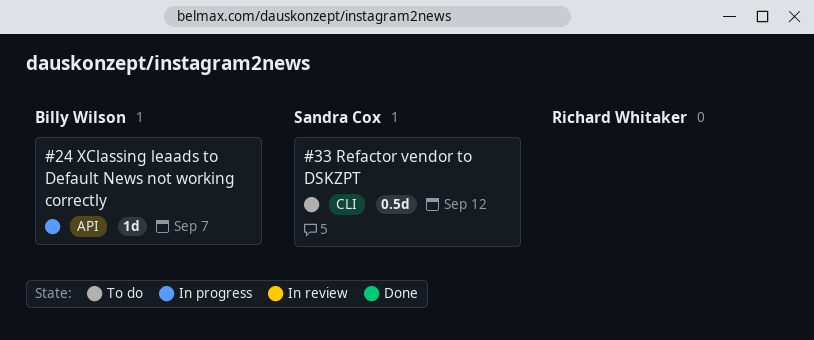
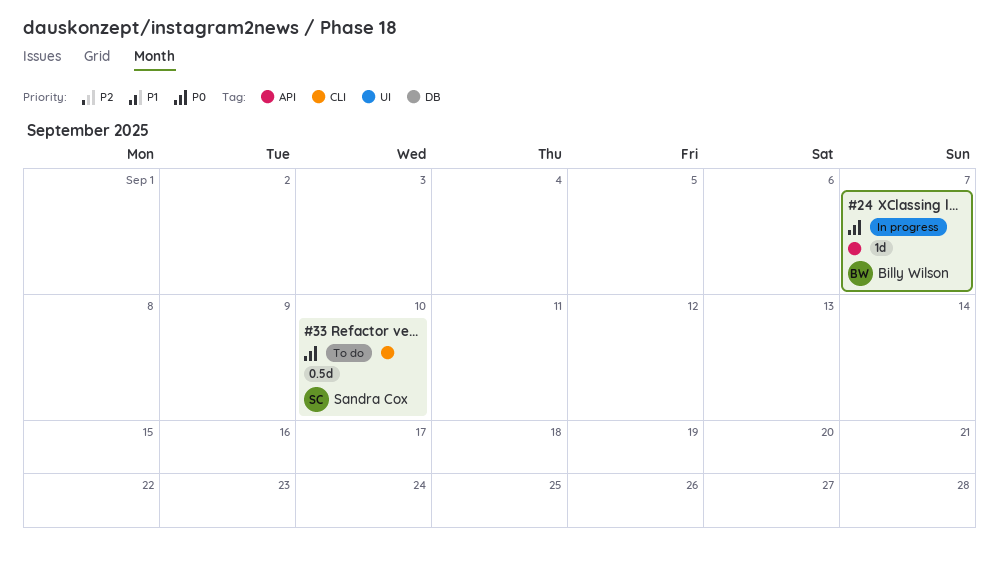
#33, due: Sep 12 -> Sep 10

